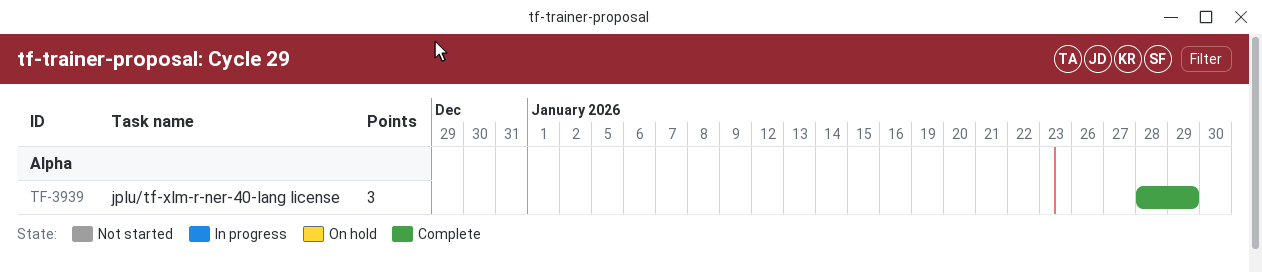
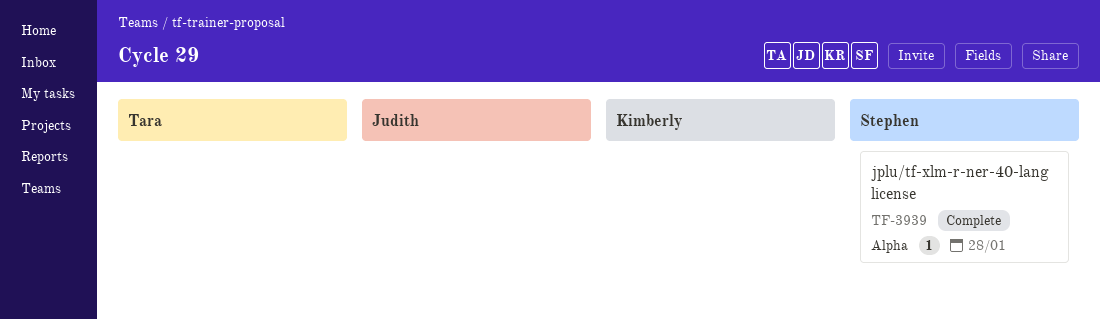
TF-3939, estimate: 3 -> 1
TF-3939, due: Jan 29 -> Jan 28

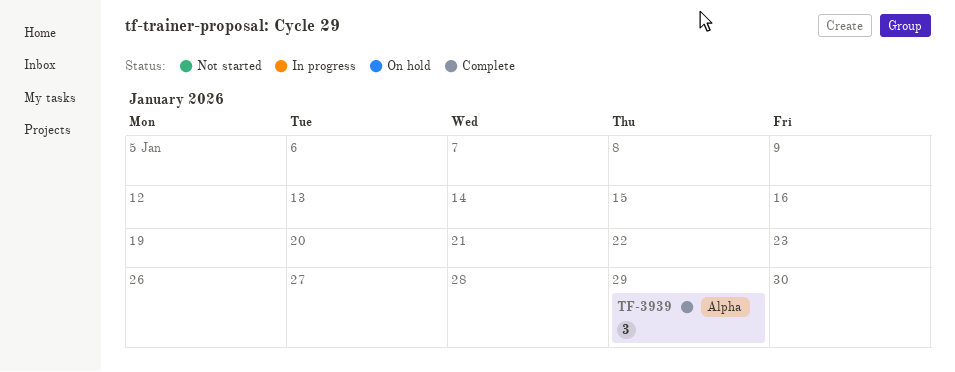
TF-3939, estimate: 1 -> 3
TF-3939, due: Jan 28 -> Jan 29

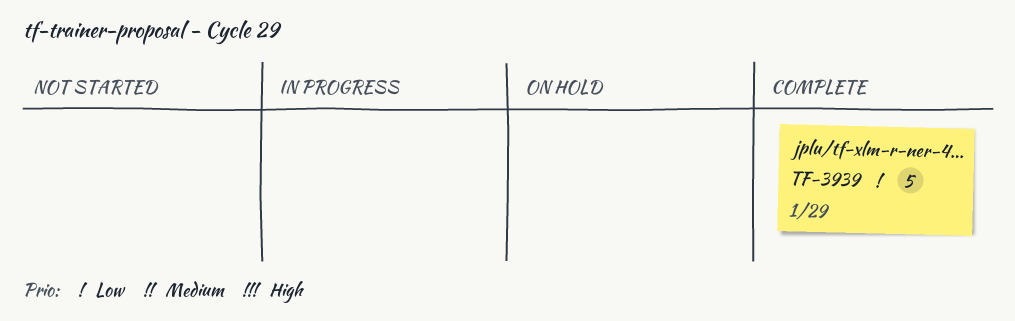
TF-3939, estimate: 3 -> 5

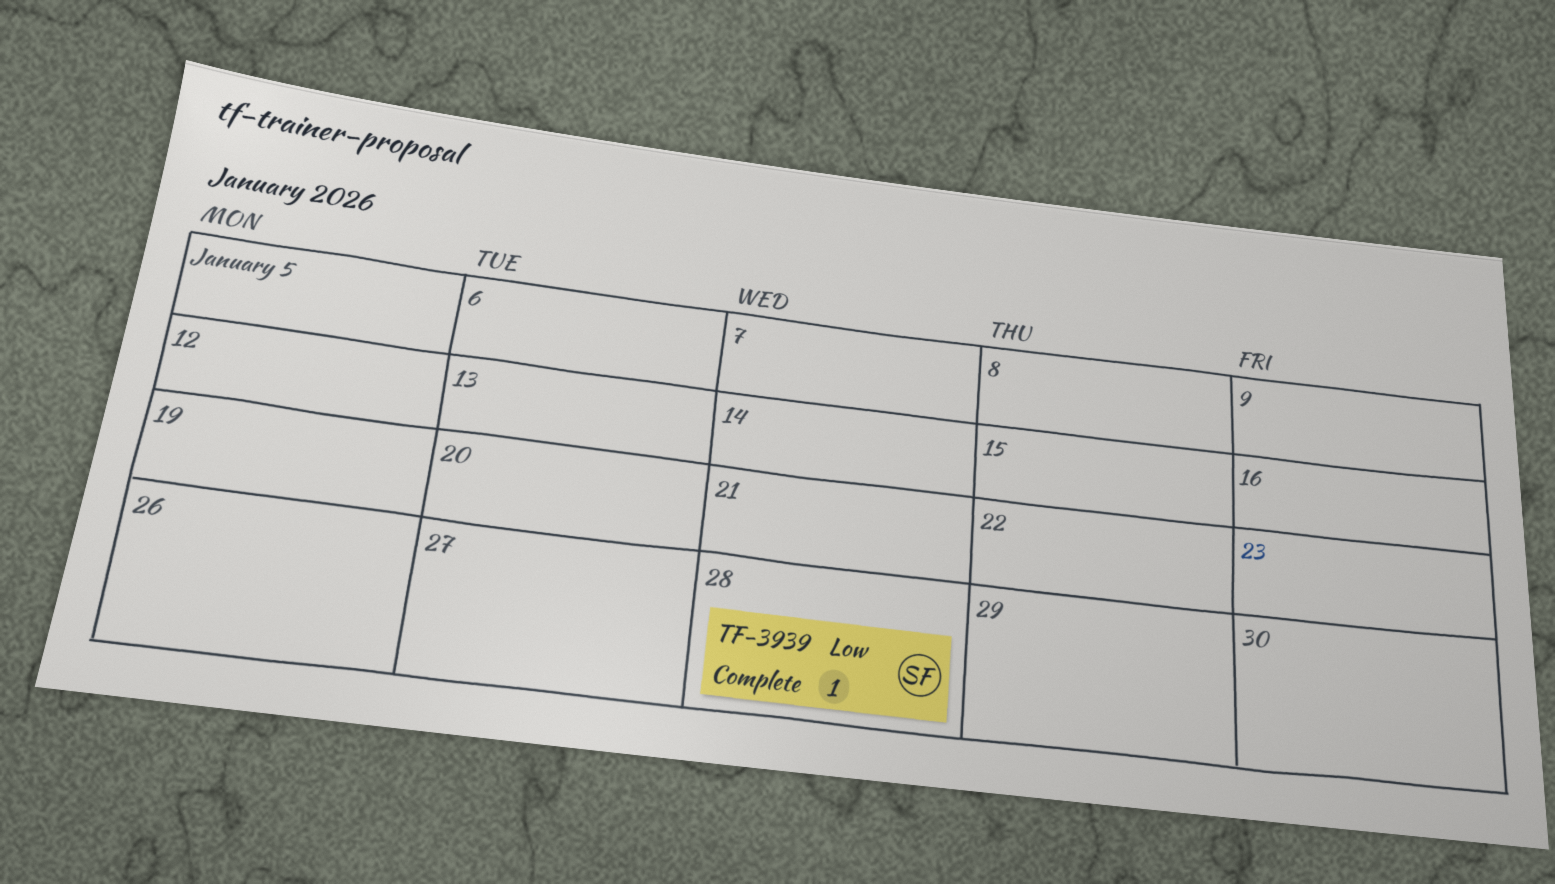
TF-3939, estimate: 5 -> 1
TF-3939, due: Jan 29 -> Jan 28

